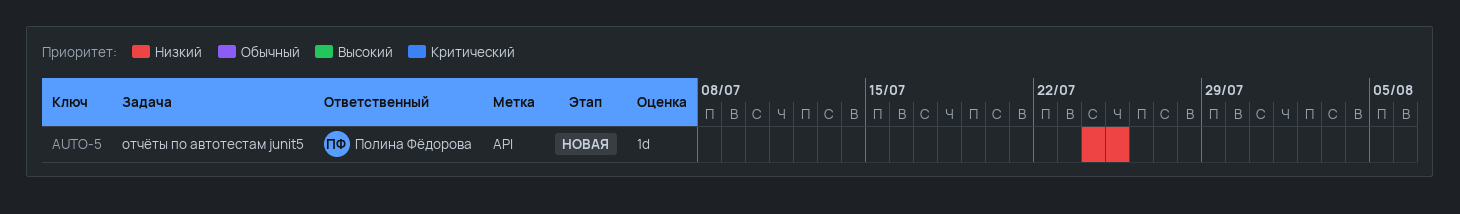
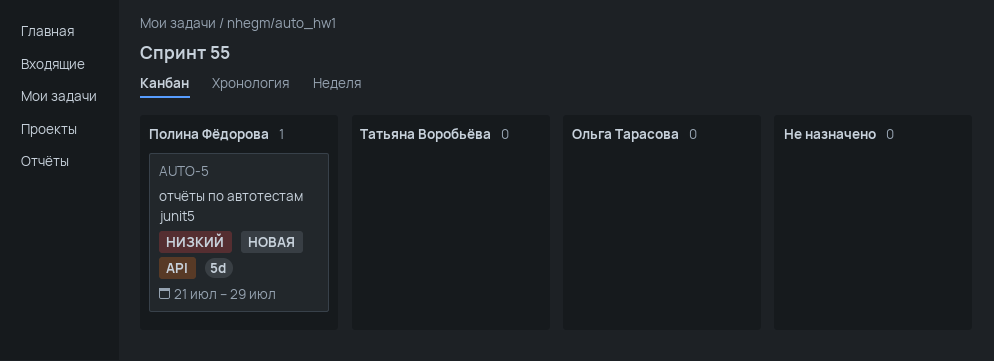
AUTO-5, estimate: 1d -> 5d
AUTO-5, start: Jul 24 -> Jul 21
AUTO-5, due: Jul 25 -> Jul 29

